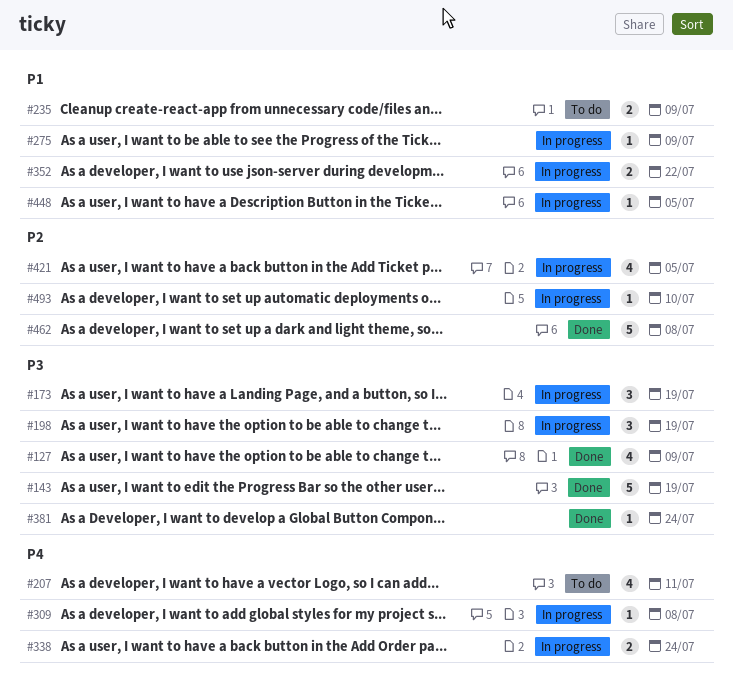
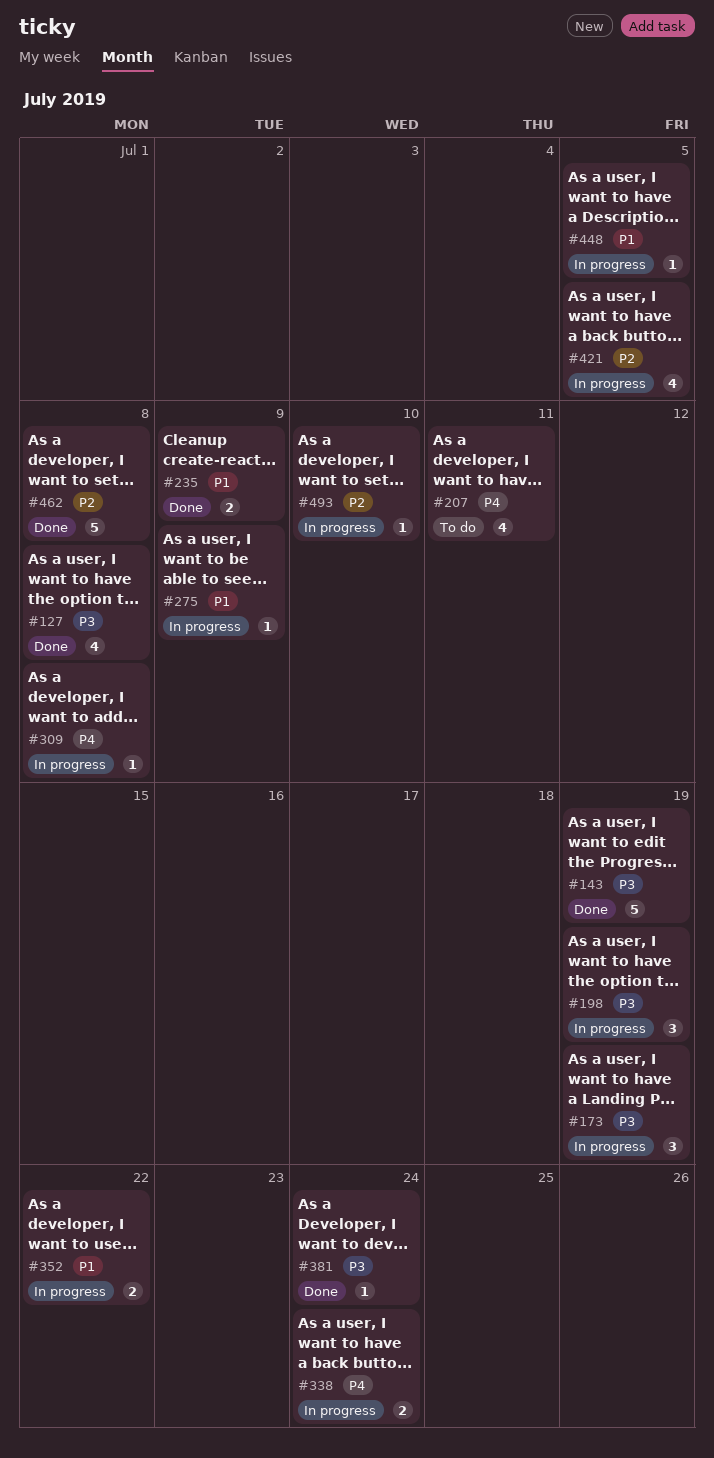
#127, due: Jul 9 -> Jul 8
#235, status: To do -> Done

